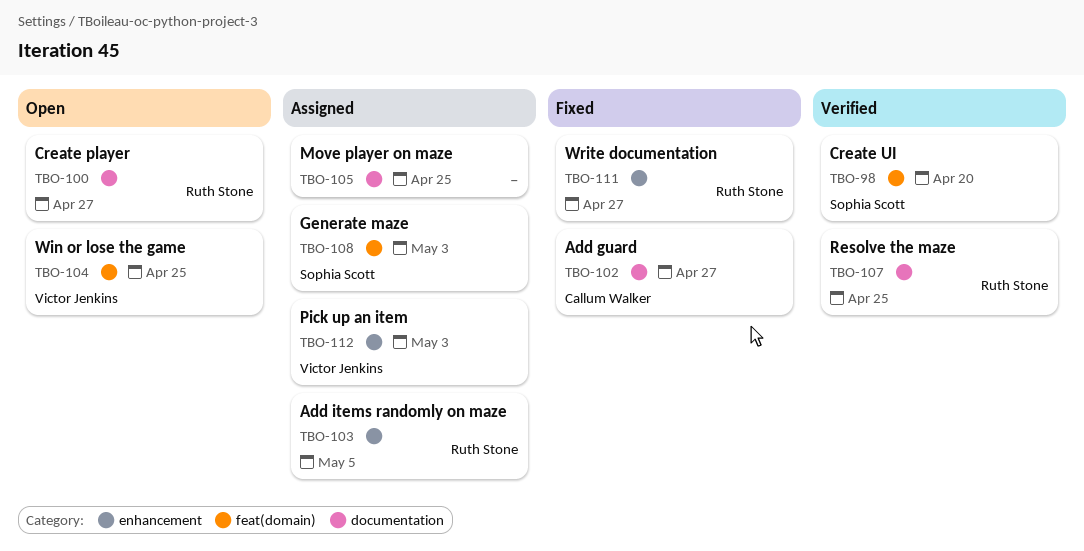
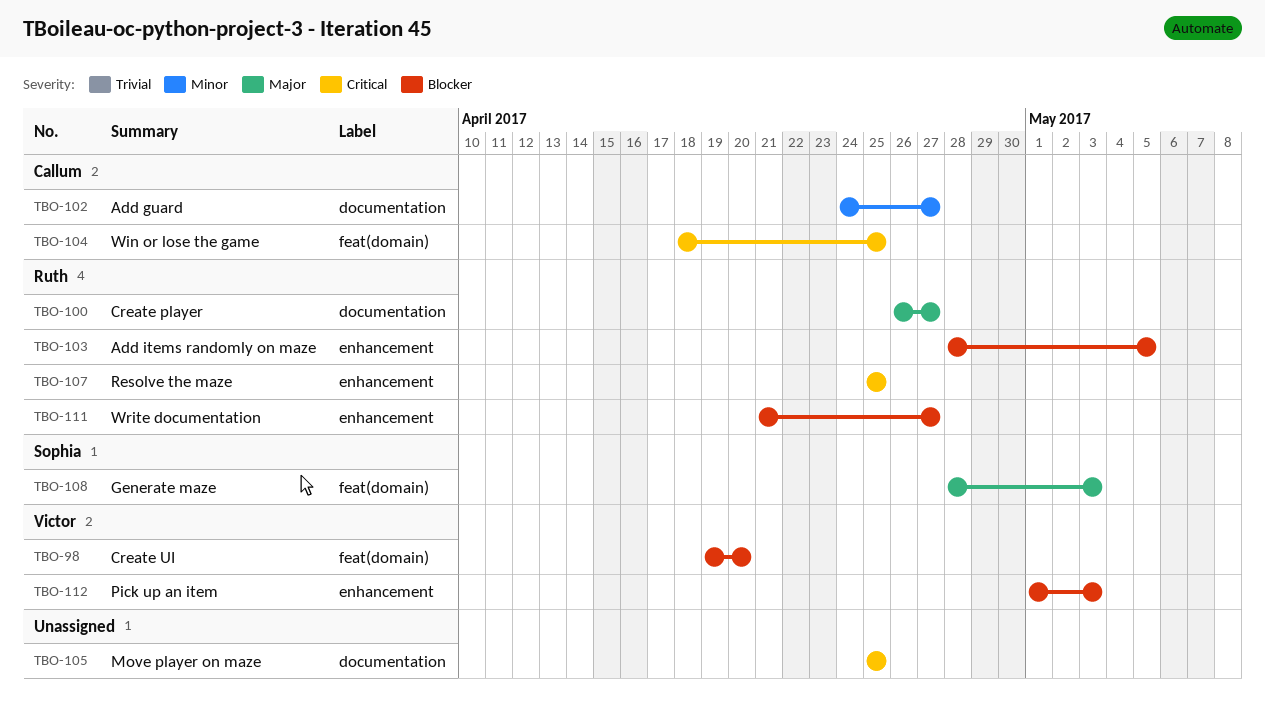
TBO-98, owner: Sophia Scott -> Victor Jenkins
TBO-104, owner: Victor Jenkins -> Callum Walker
TBO-107, label: documentation -> enhancement

